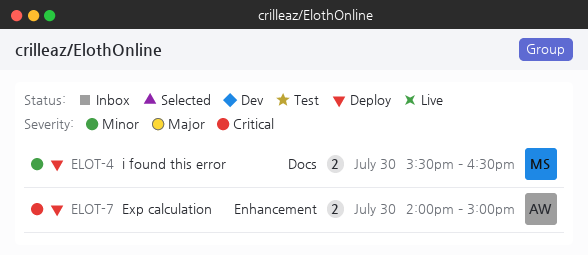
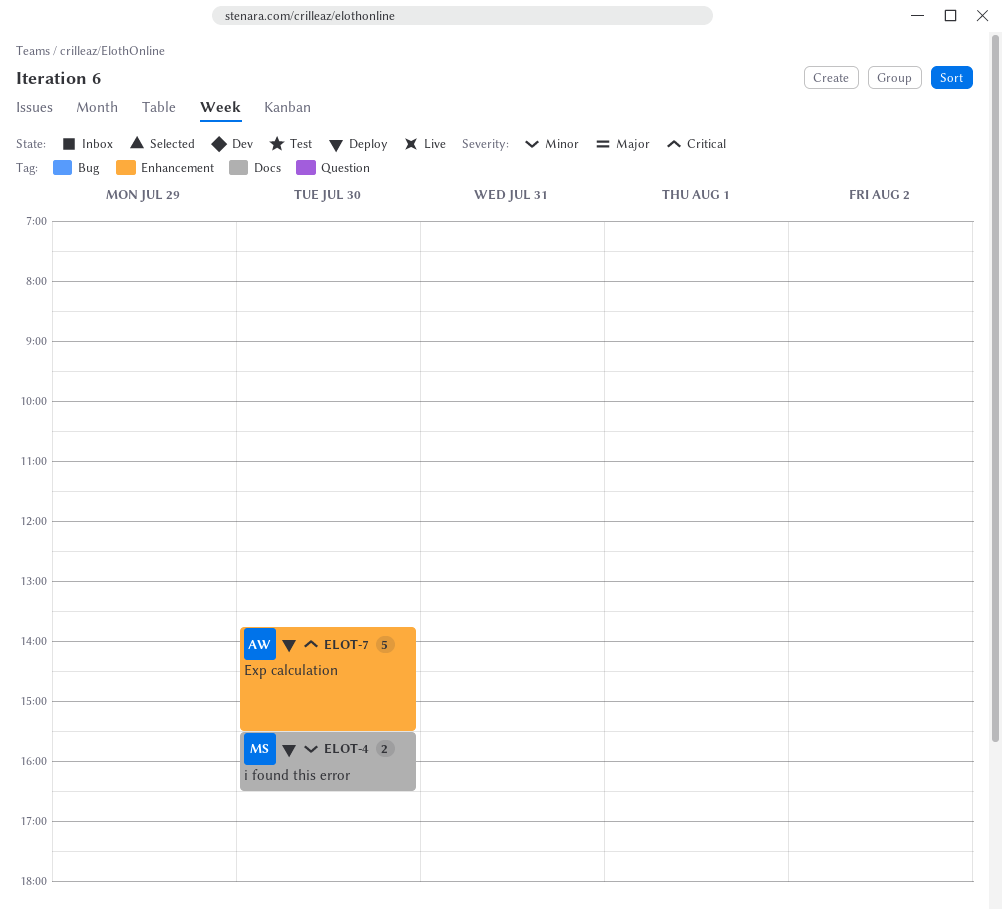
ELOT-7, estimate: 2 -> 5
ELOT-7, begins: 14:00 -> 13:45
ELOT-7, ends: 15:00 -> 15:30

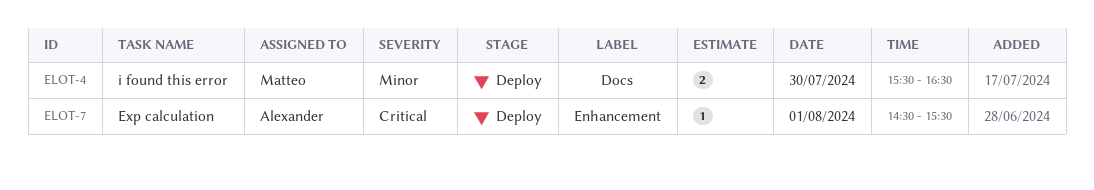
ELOT-7, estimate: 5 -> 1
ELOT-7, day: Jul 30 -> Aug 1
ELOT-7, begins: 13:45 -> 14:30

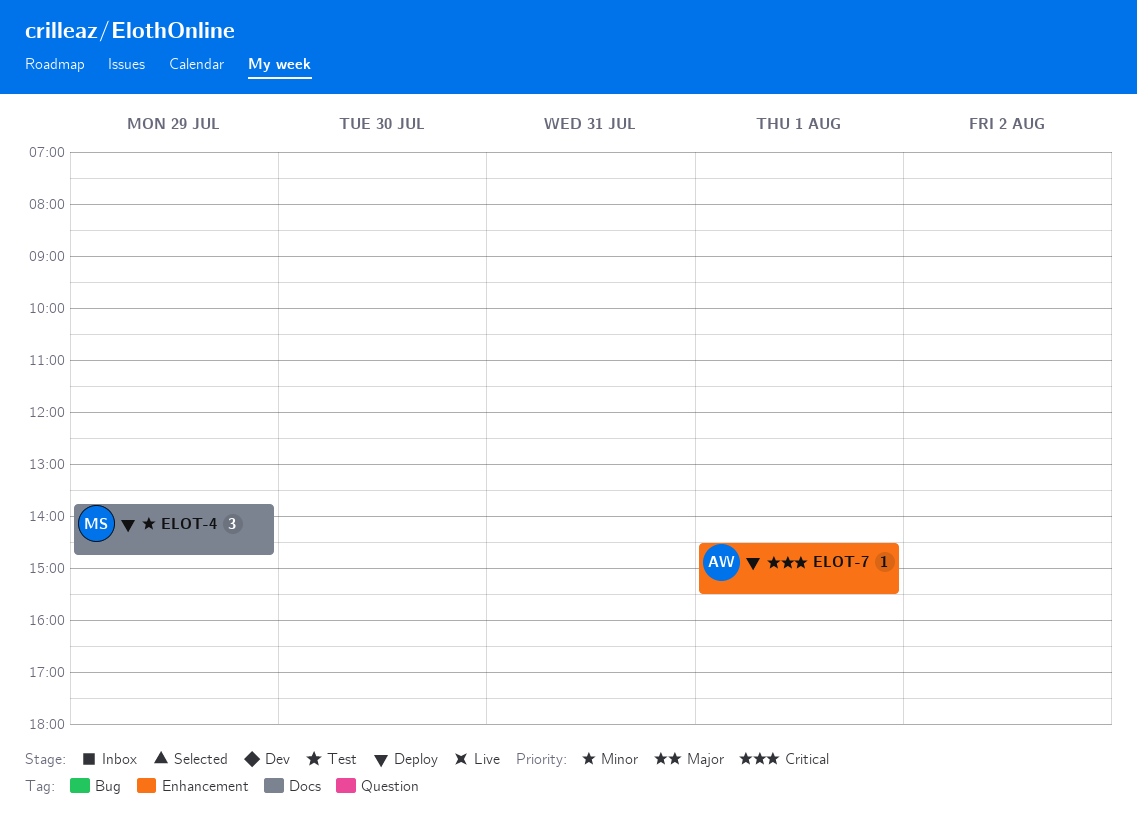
ELOT-4, estimate: 2 -> 3
ELOT-4, day: Jul 30 -> Jul 29
ELOT-4, begins: 15:30 -> 13:45
ELOT-4, ends: 16:30 -> 14:45

